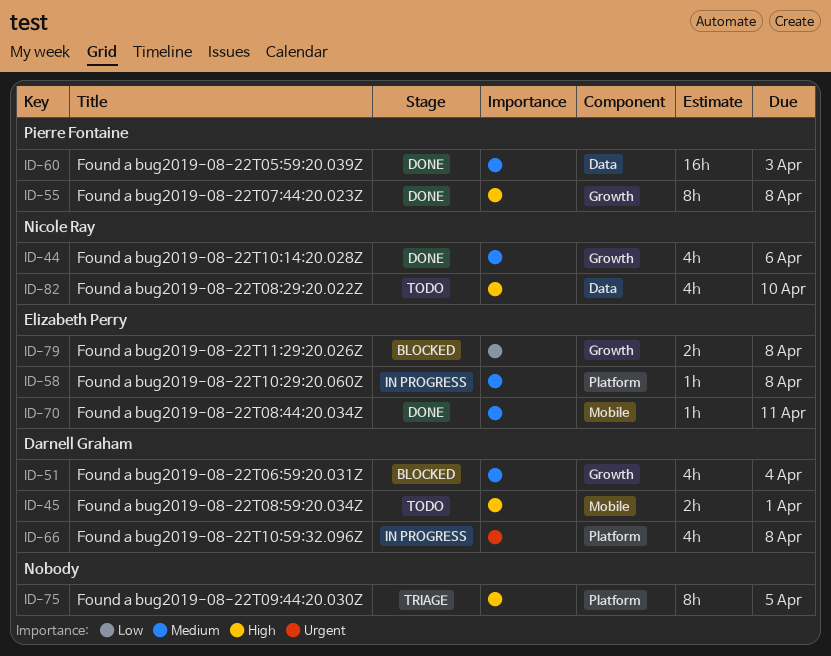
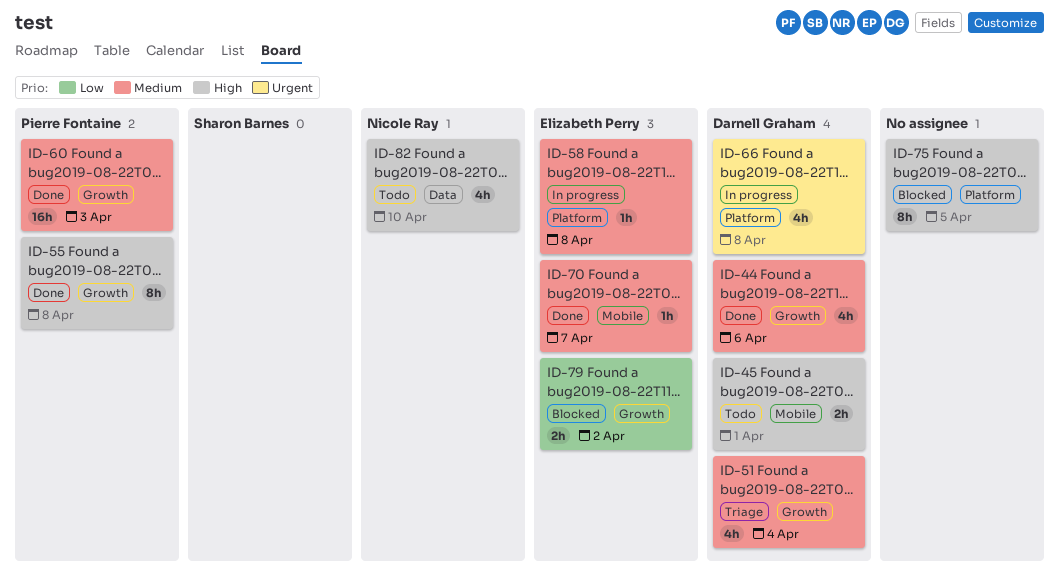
ID-44, owner: Nicole Ray -> Darnell Graham
ID-51, status: Blocked -> Triage
ID-60, label: Data -> Growth
ID-70, due: Apr 11 -> Apr 7
ID-75, status: Triage -> Blocked
ID-79, due: Apr 8 -> Apr 2

